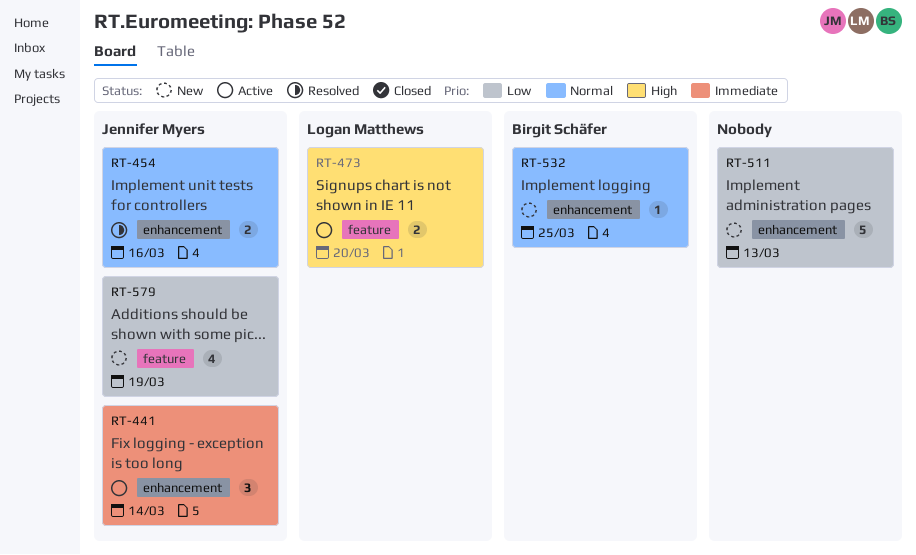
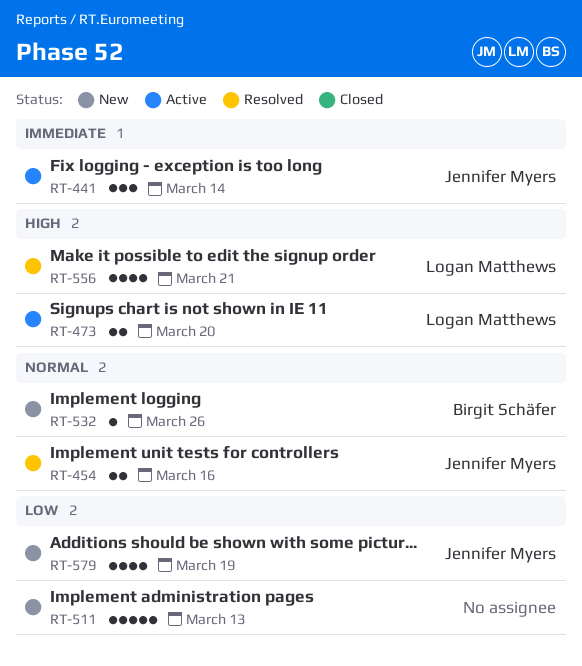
RT-532, due: Mar 25 -> Mar 26
RT-556: none -> present

